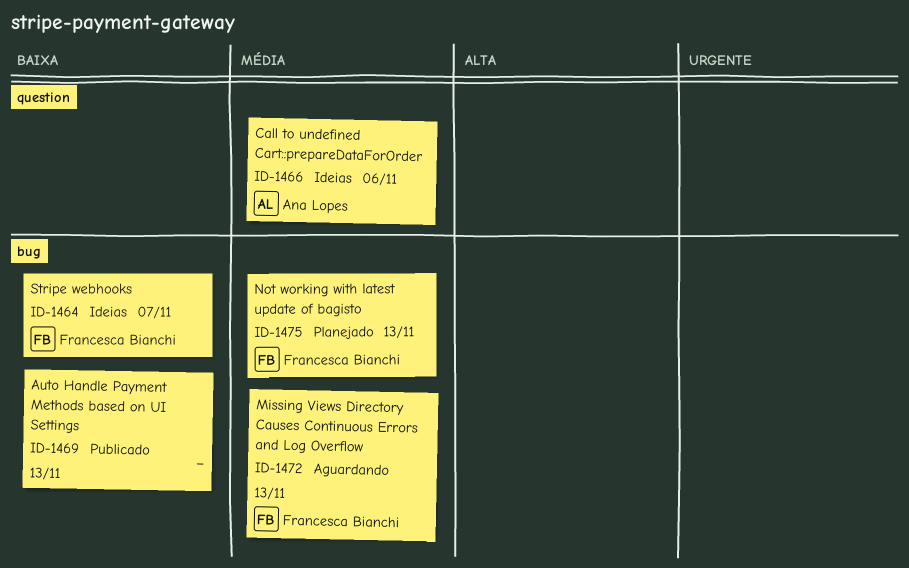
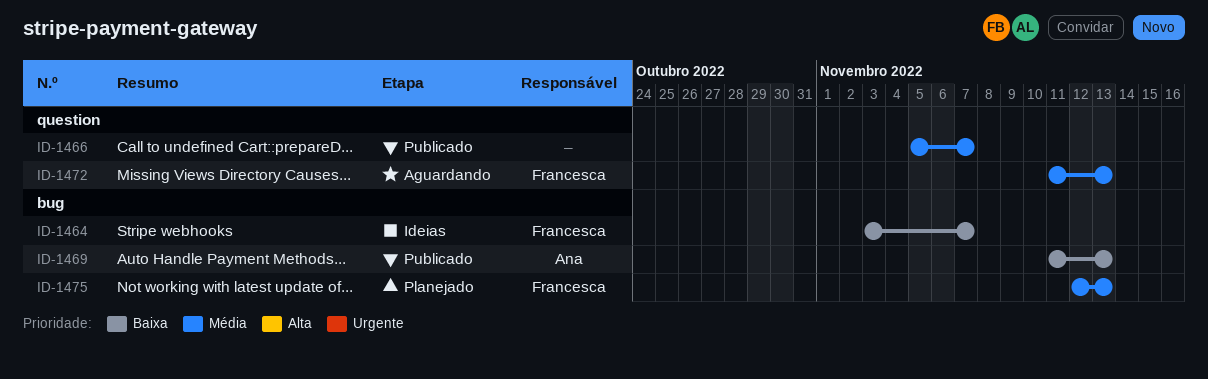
ID-1466, status: Ideias -> Publicado
ID-1466, owner: Ana Lopes -> none
ID-1466, due: Nov 6 -> Nov 7
ID-1469, owner: none -> Ana Lopes
ID-1472, label: bug -> question

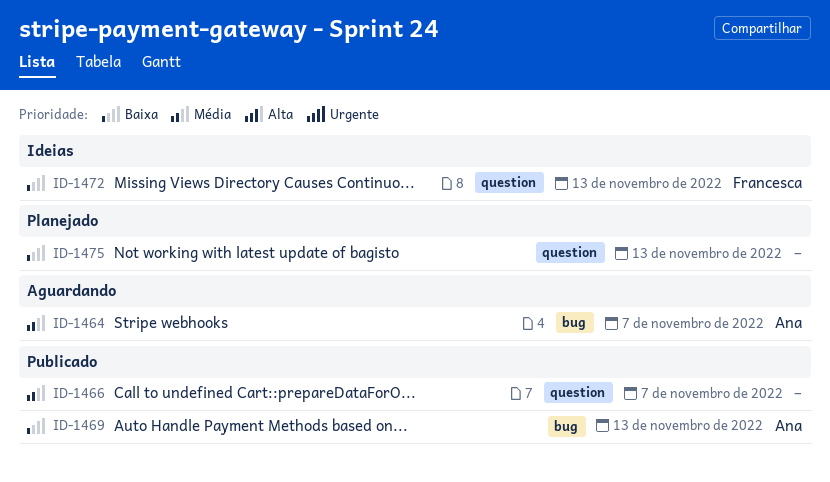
ID-1464, status: Ideias -> Aguardando
ID-1464, owner: Francesca -> Ana
ID-1464, priority: Baixa -> Média
ID-1472, status: Aguardando -> Ideias
ID-1472, priority: Média -> Baixa
ID-1475, owner: Francesca -> none
ID-1475, priority: Média -> Baixa
ID-1475, label: bug -> question

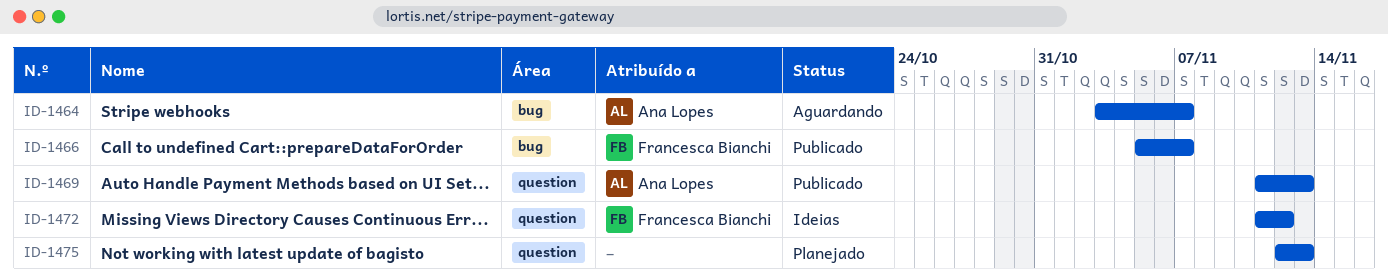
ID-1466, owner: none -> Francesca Bianchi
ID-1466, label: question -> bug
ID-1469, label: bug -> question
ID-1472, due: Nov 13 -> Nov 12

